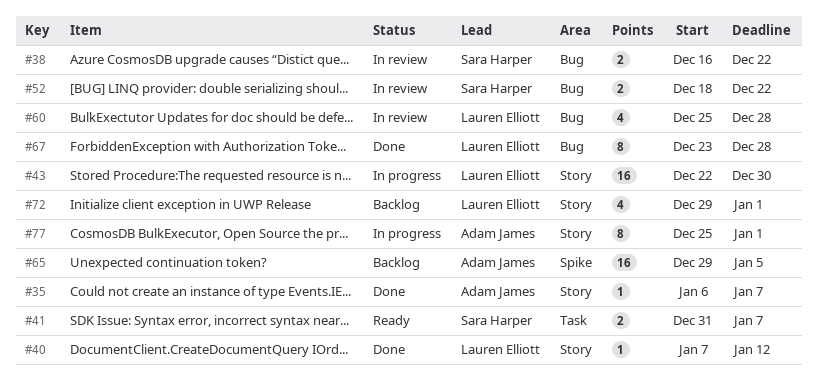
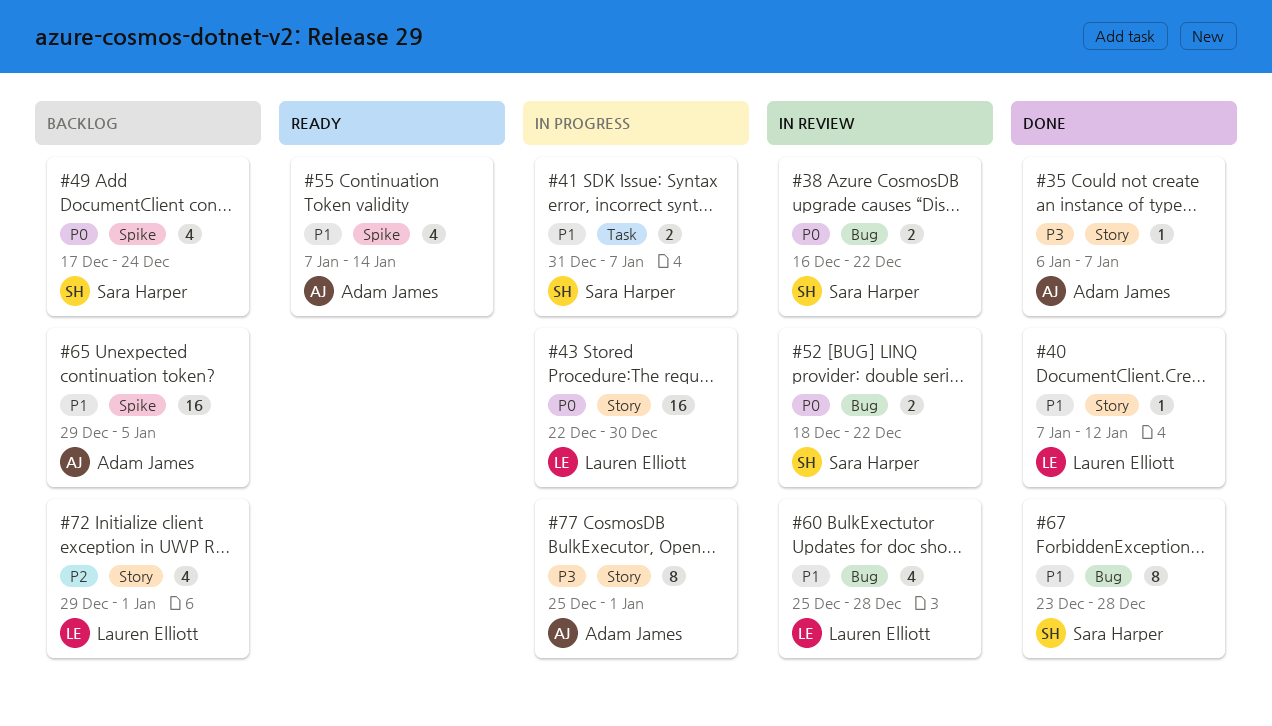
#41, status: Ready -> In progress
#49: none -> present
#55: none -> present
#67, owner: Lauren Elliott -> Sara Harper

